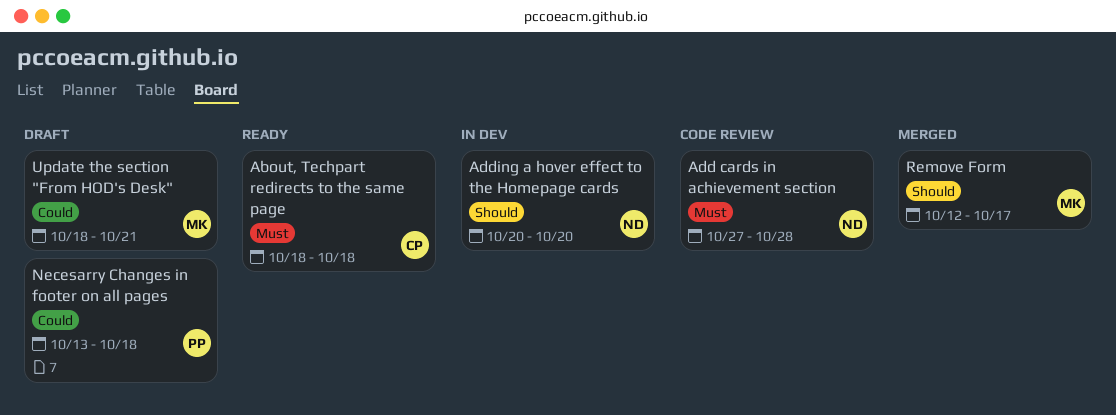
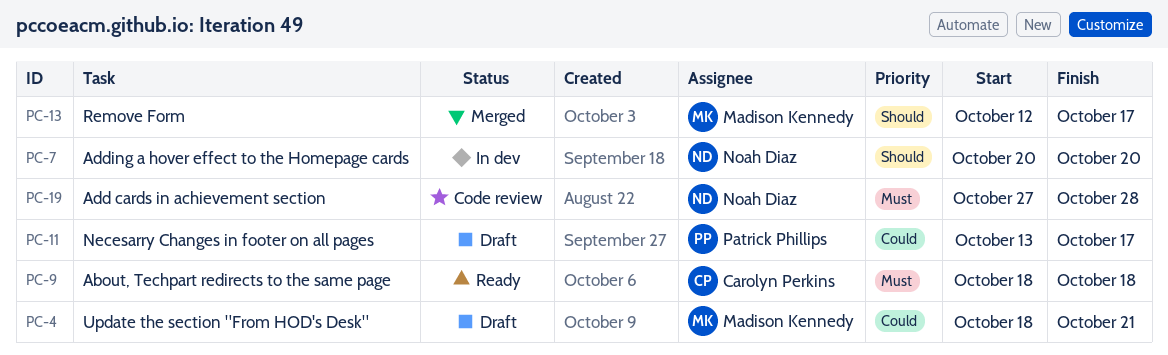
Necesarry Changes in footer on all pages, due: Oct 18 -> Oct 17

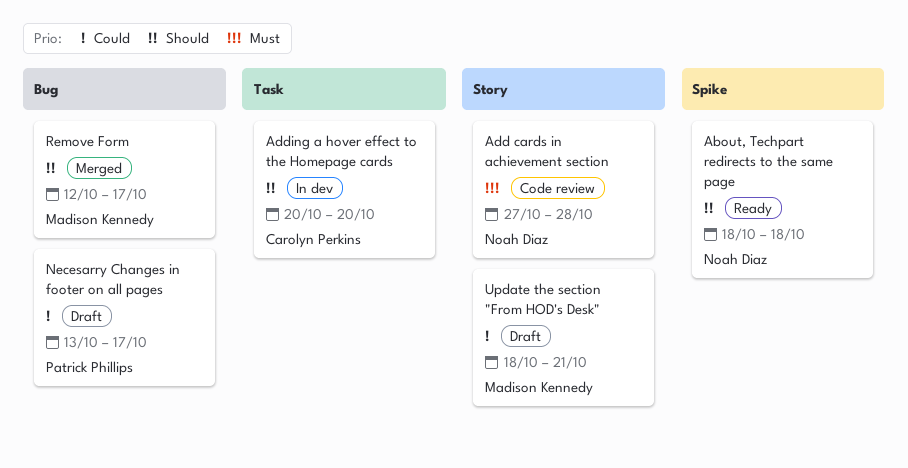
About, Techpart redirects to the same page, owner: Carolyn Perkins -> Noah Diaz
About, Techpart redirects to the same page, priority: Must -> Should
Adding a hover effect to the Homepage cards, owner: Noah Diaz -> Carolyn Perkins

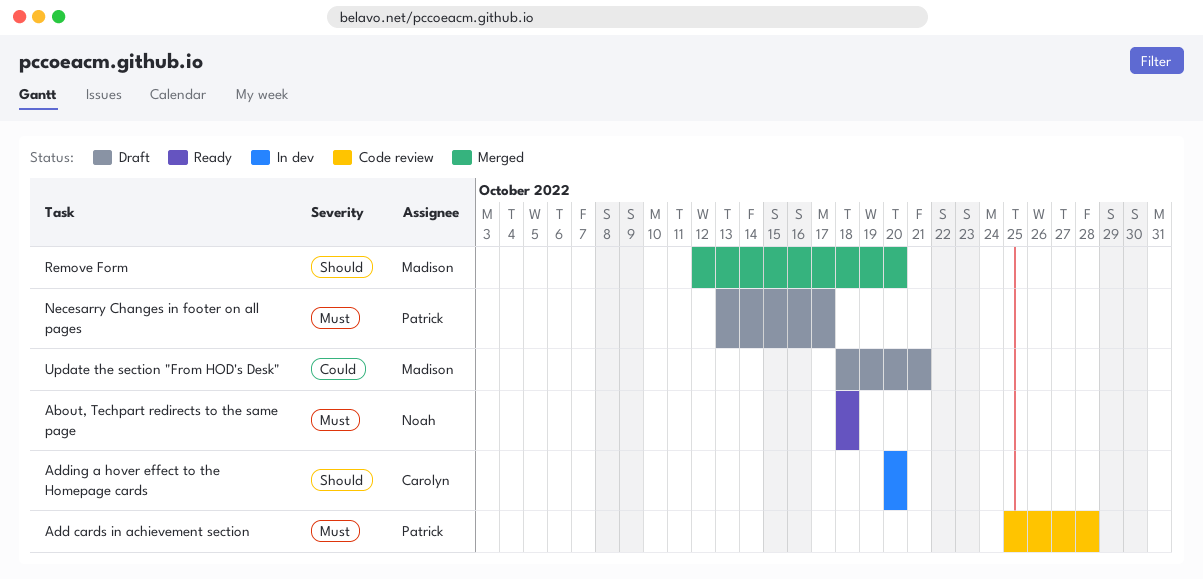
About, Techpart redirects to the same page, priority: Should -> Must
Add cards in achievement section, owner: Noah Diaz -> Patrick Phillips
Add cards in achievement section, start: Oct 27 -> Oct 25
Necesarry Changes in footer on all pages, priority: Could -> Must
Remove Form, due: Oct 17 -> Oct 20

